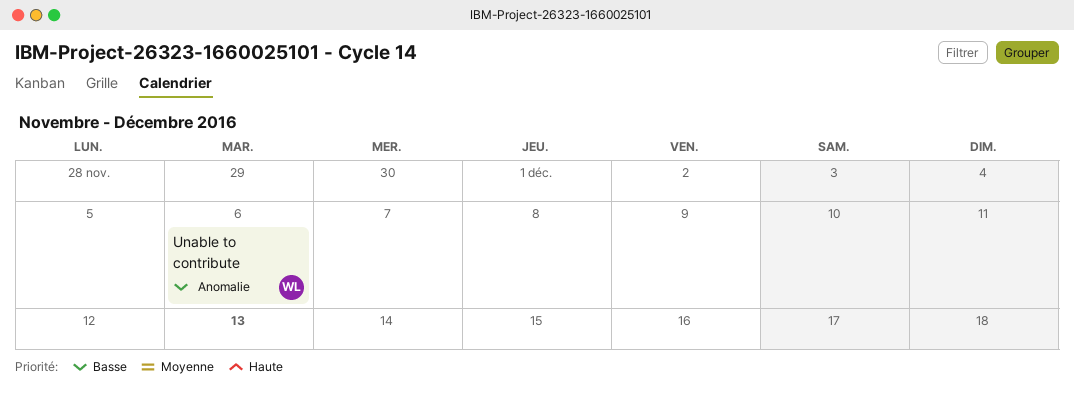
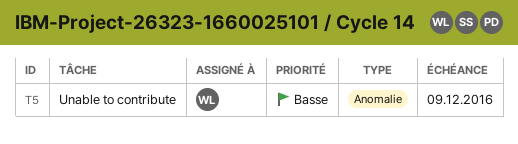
Unable to contribute, due: Dec 6 -> Dec 9

